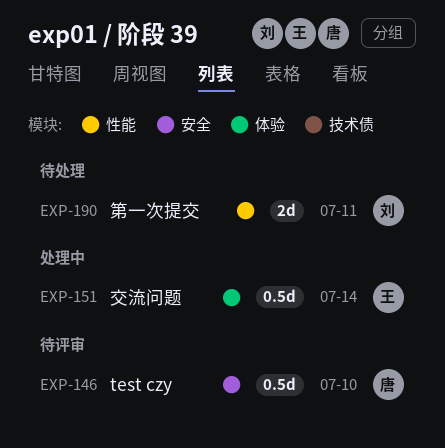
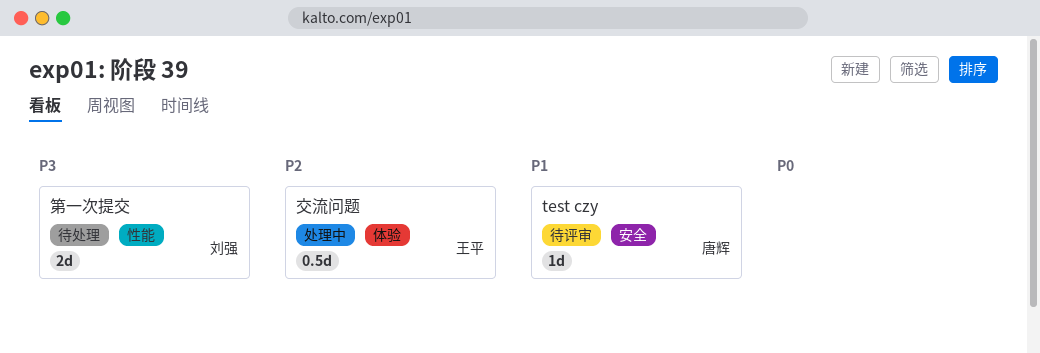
test czy, estimate: 0.5d -> 1d

